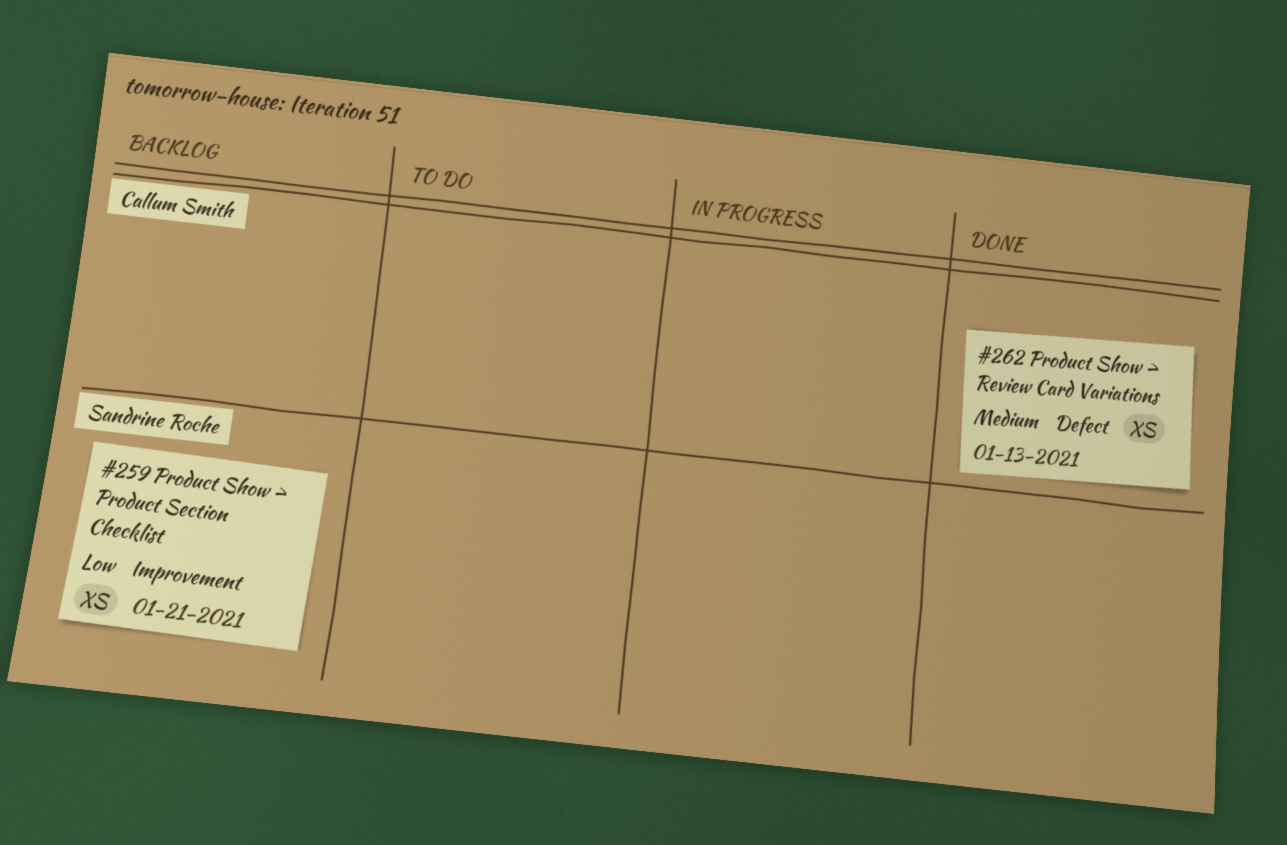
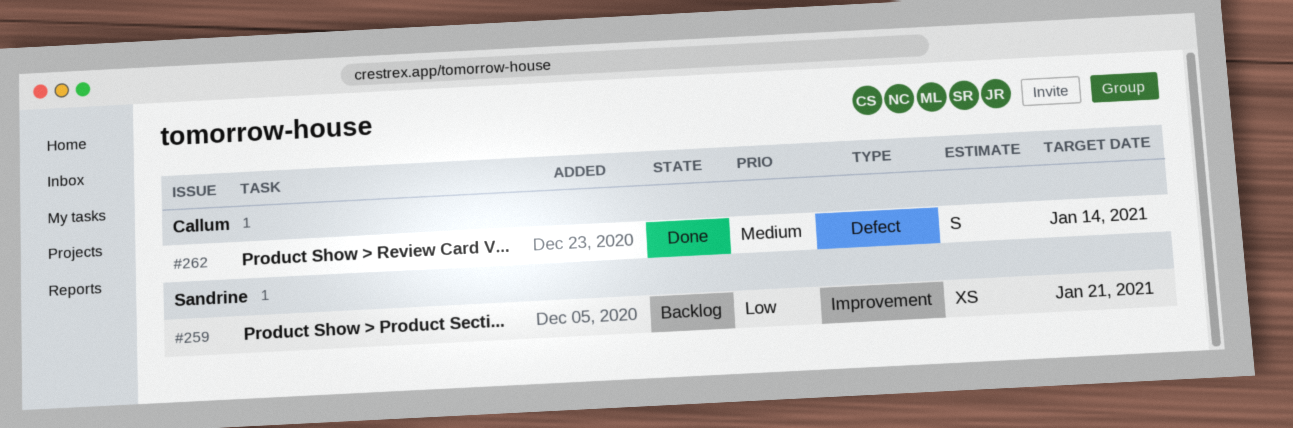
#262, estimate: XS -> S
#262, due: Jan 13 -> Jan 14

